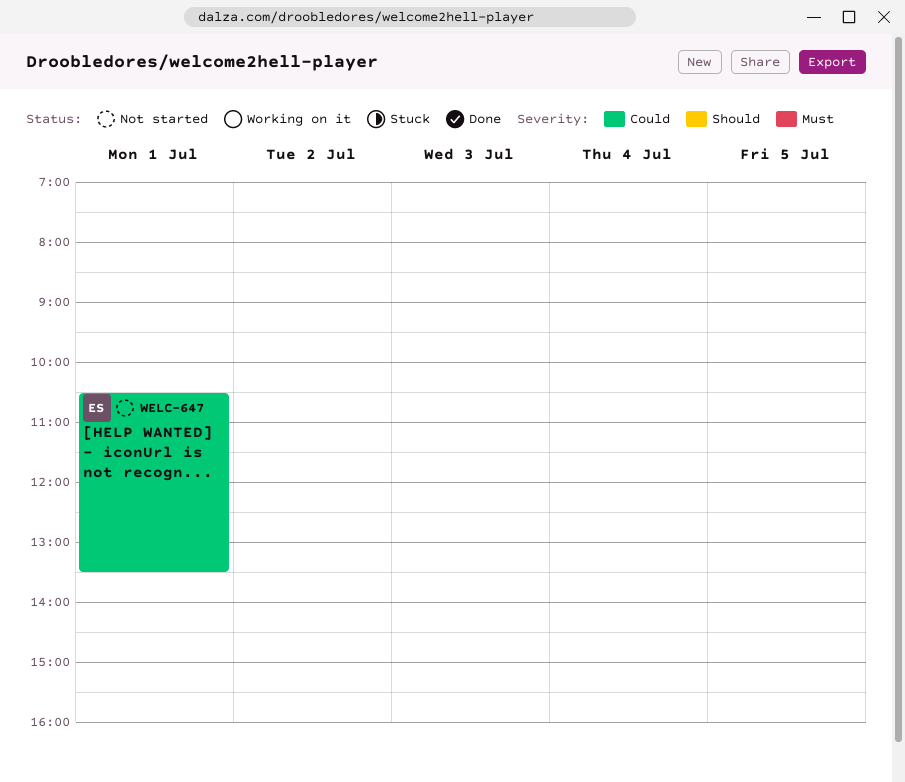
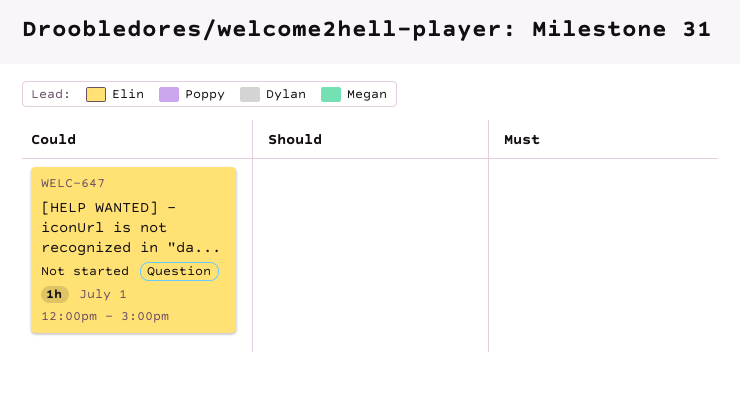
WELC-647, begins: 10:30 -> 12:00
WELC-647, ends: 13:30 -> 15:00

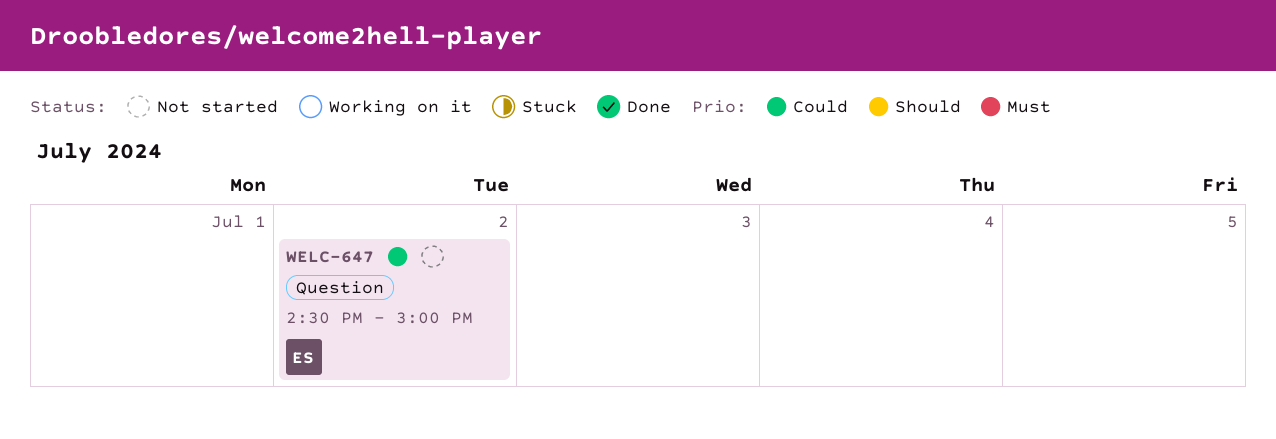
WELC-647, day: Jul 1 -> Jul 2
WELC-647, begins: 12:00 -> 14:30

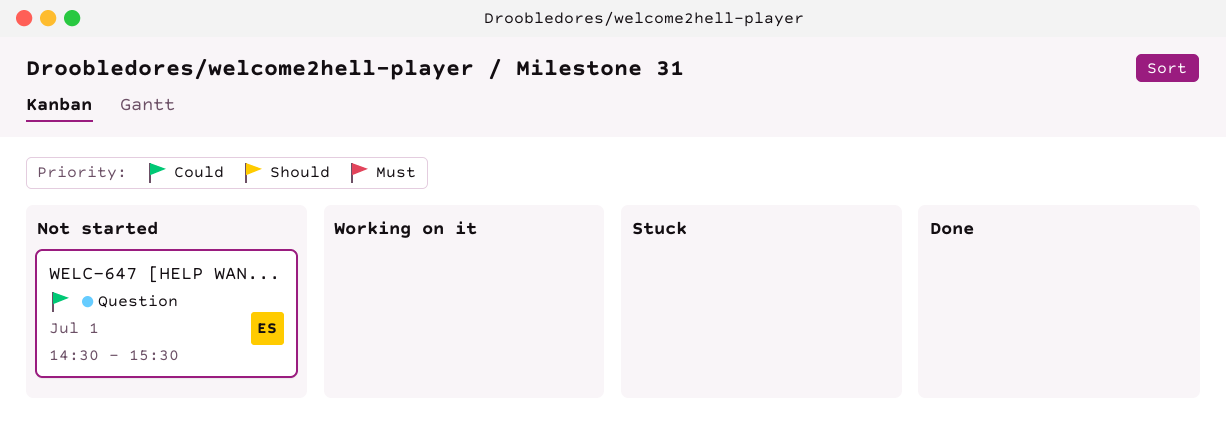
WELC-647, day: Jul 2 -> Jul 1
WELC-647, ends: 15:00 -> 15:30

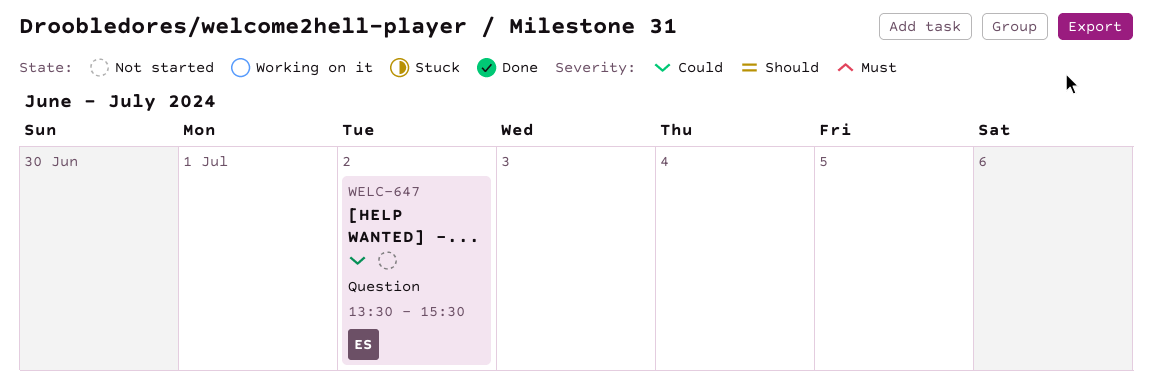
WELC-647, day: Jul 1 -> Jul 2
WELC-647, begins: 14:30 -> 13:30

